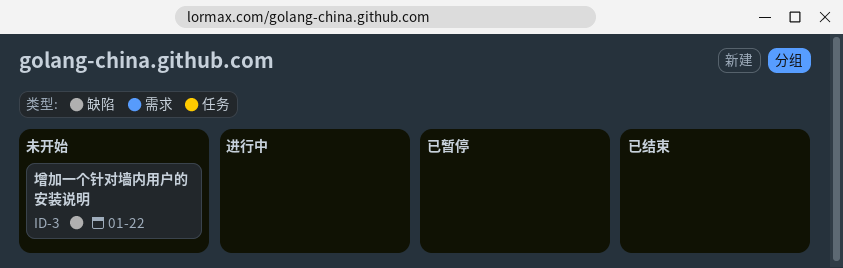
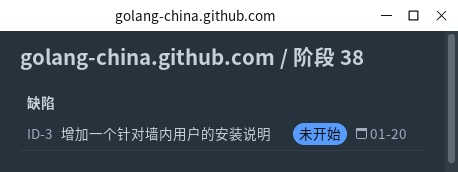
ID-3, due: Jan 22 -> Jan 20

